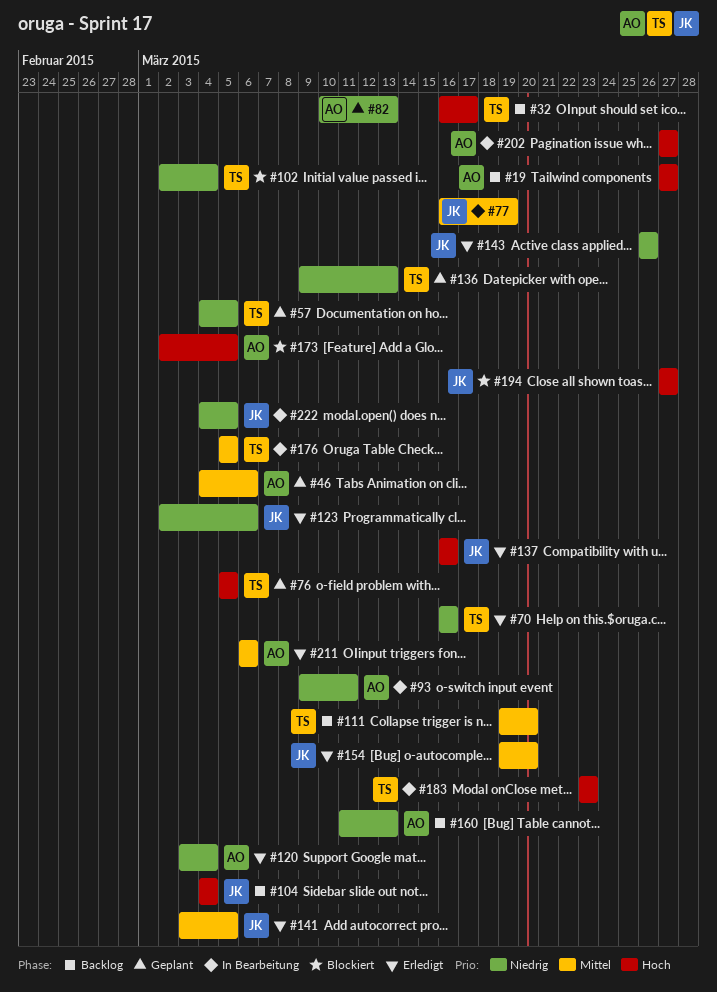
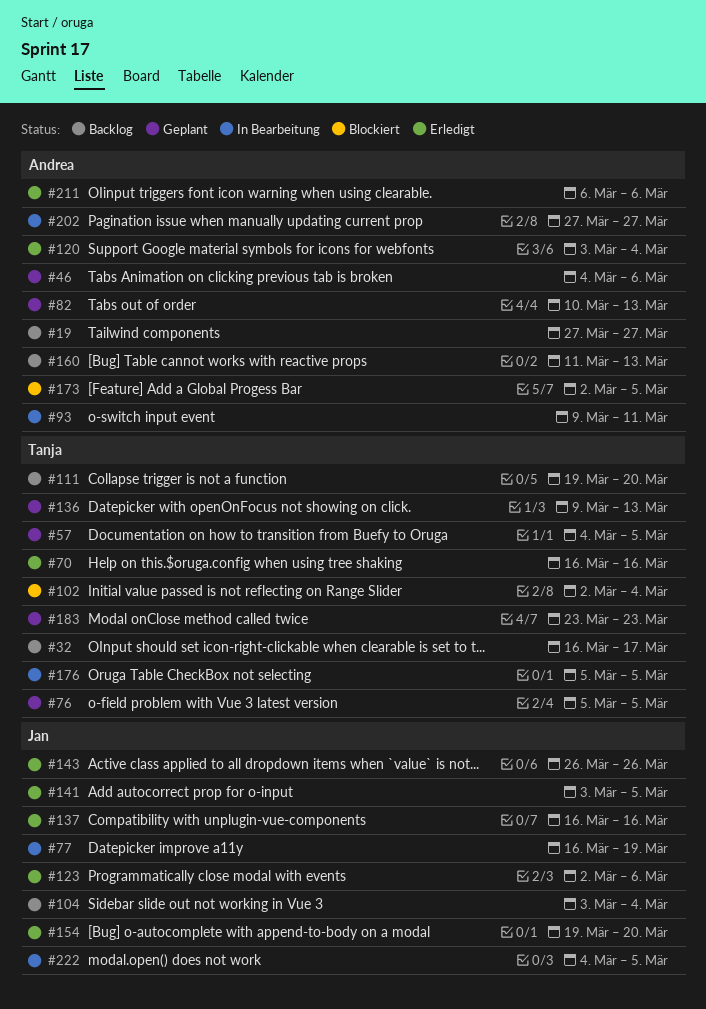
#104, start: Mar 4 -> Mar 3
#183, status: In Bearbeitung -> Geplant
#194: present -> none

